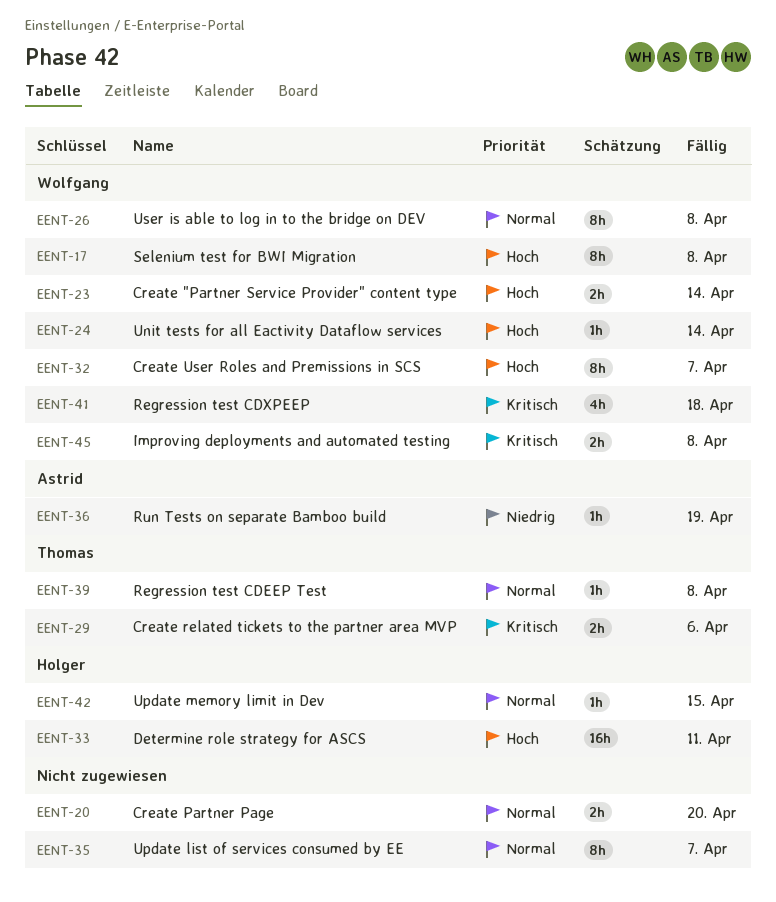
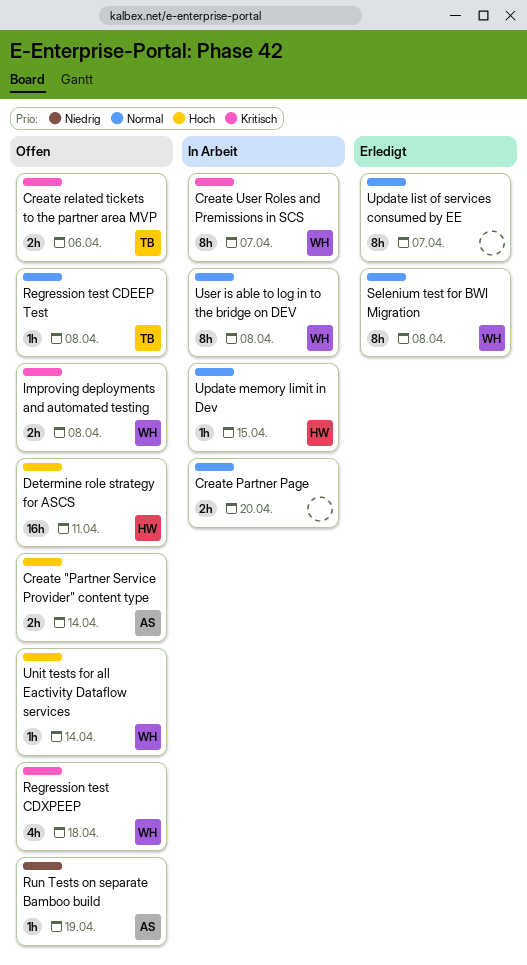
Create "Partner Service Provider" content type, owner: Wolfgang -> Astrid
Create User Roles and Premissions in SCS, priority: Hoch -> Kritisch
Selenium test for BWI Migration, priority: Hoch -> Normal

